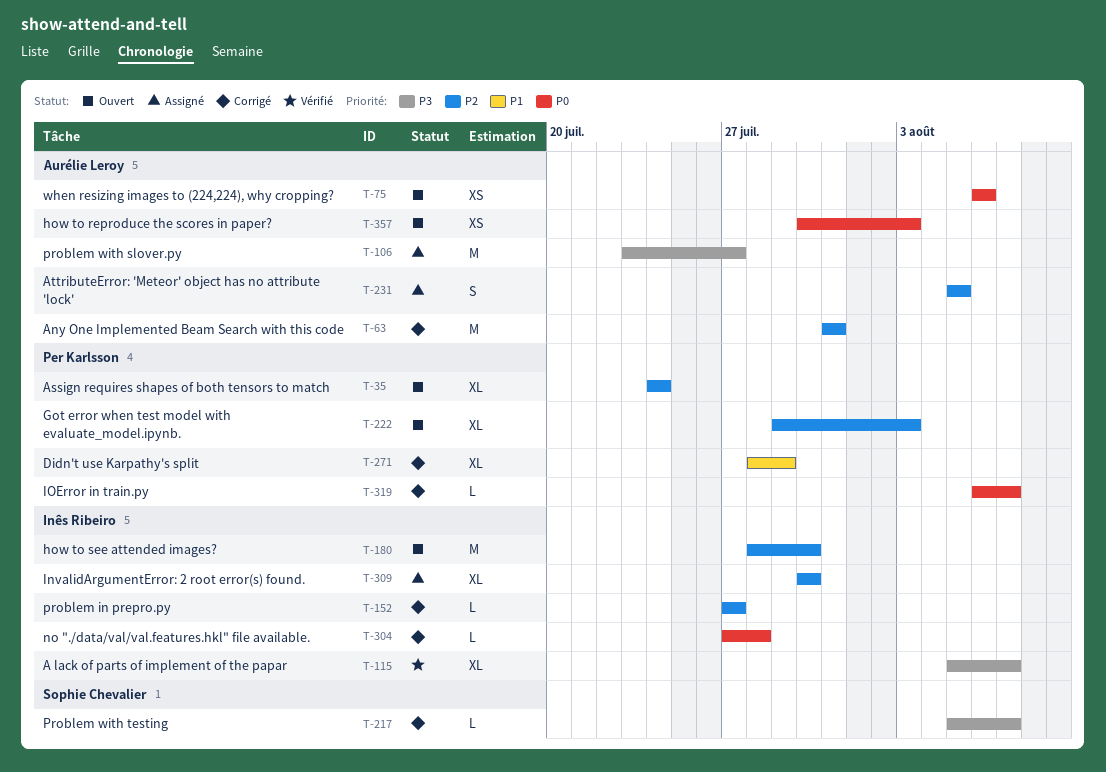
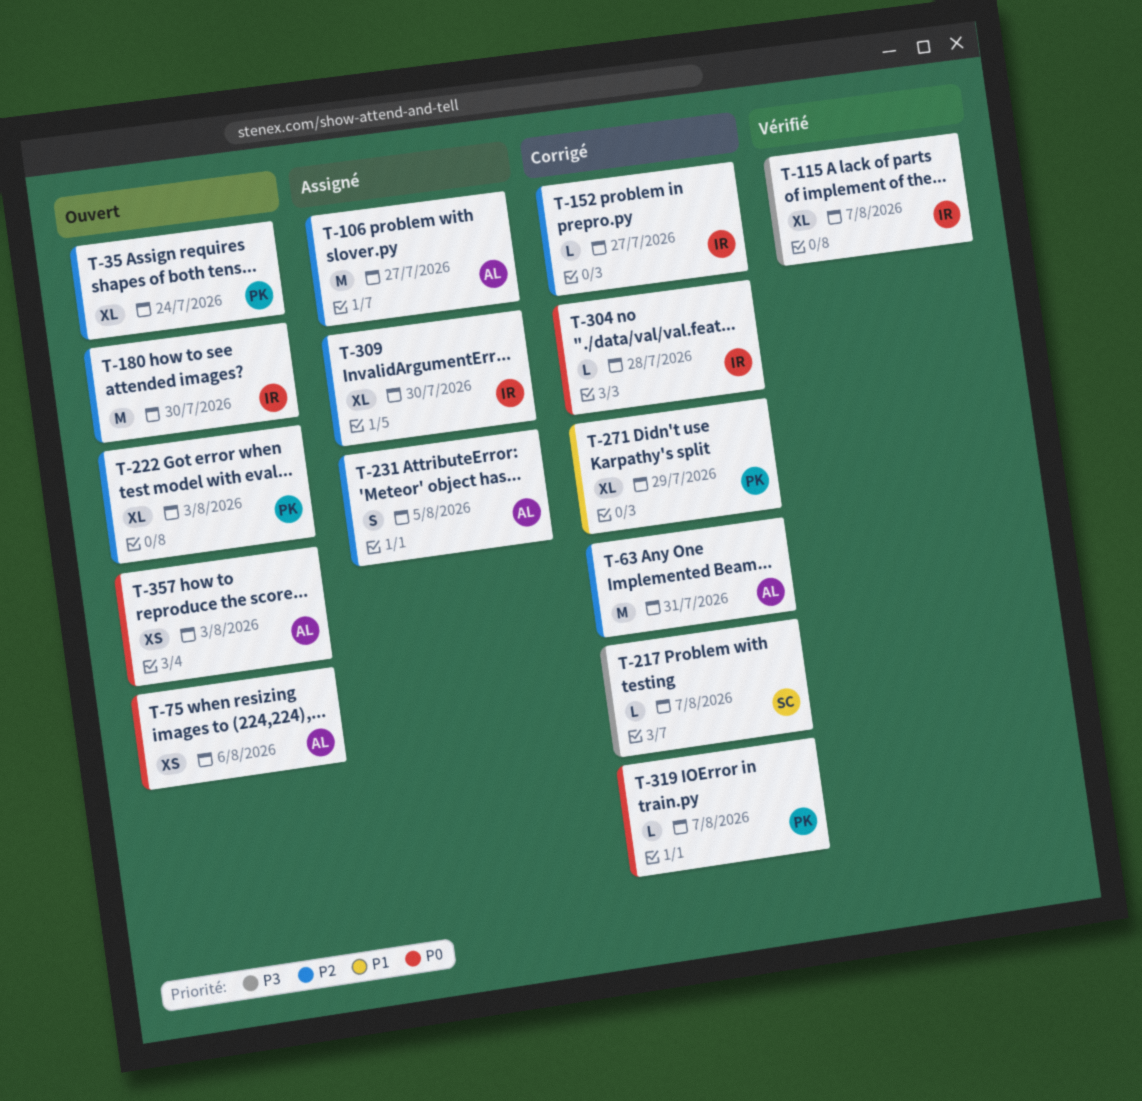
T-106, priority: P3 -> P2

